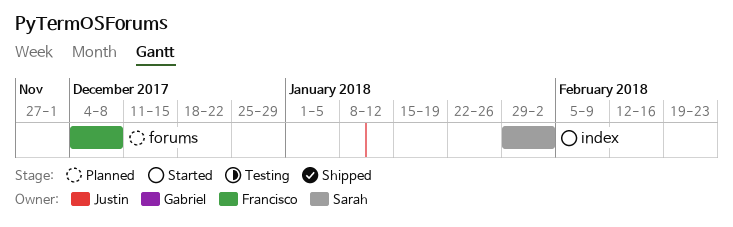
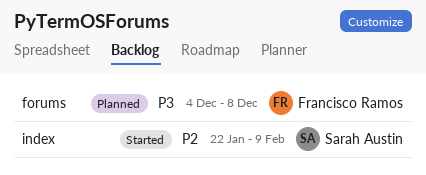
index, start: Jan 29 -> Jan 22
index, due: Feb 2 -> Feb 9

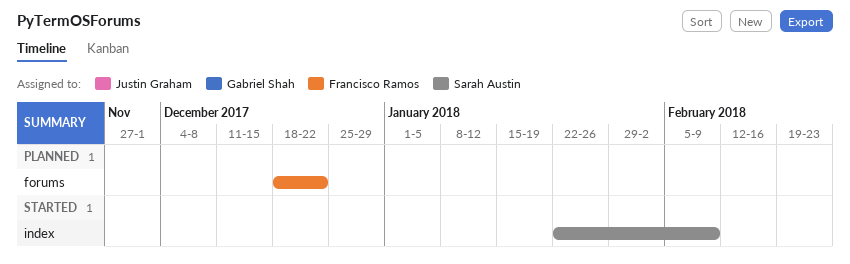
forums, start: Dec 4 -> Dec 18
forums, due: Dec 8 -> Dec 22

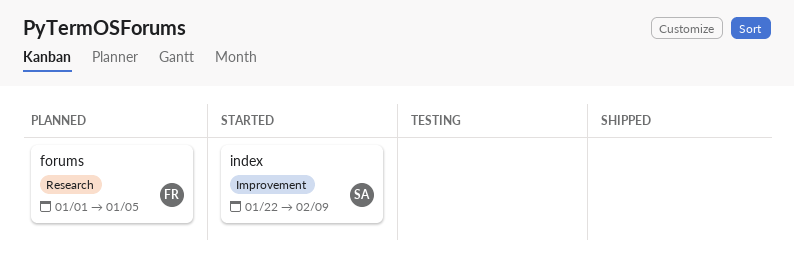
forums, start: Dec 18 -> Jan 1
forums, due: Dec 22 -> Jan 5

